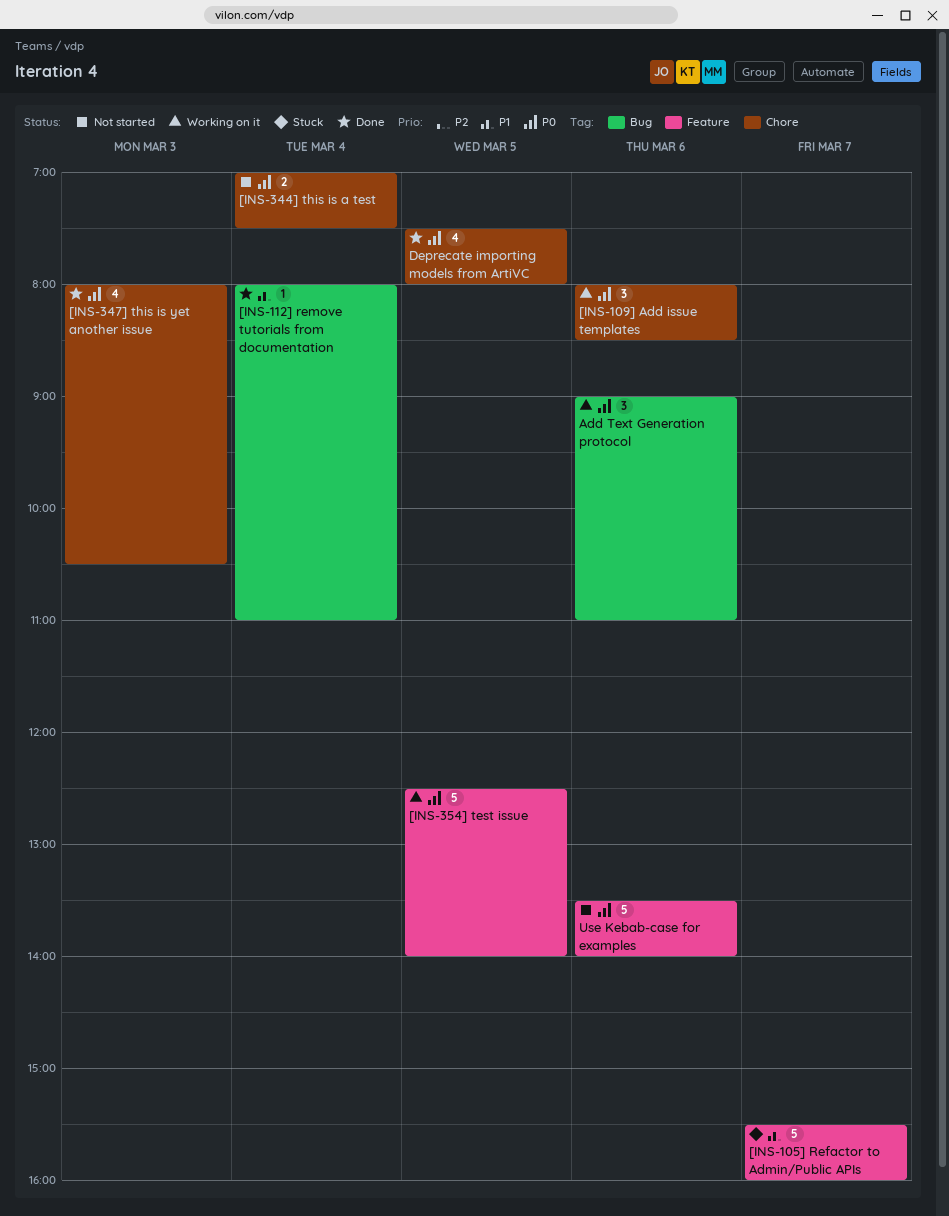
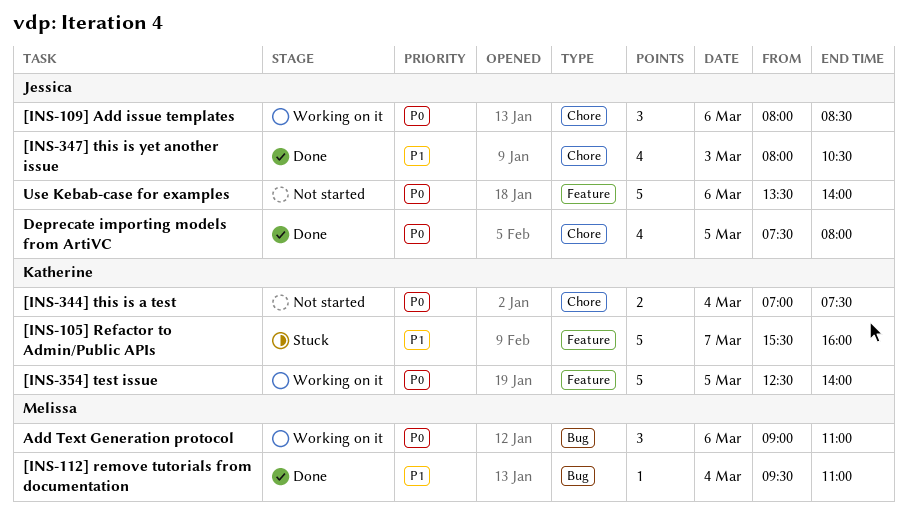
[INS-112] remove tutorials from documentation, begins: 08:00 -> 09:30
[INS-347] this is yet another issue, priority: P0 -> P1

